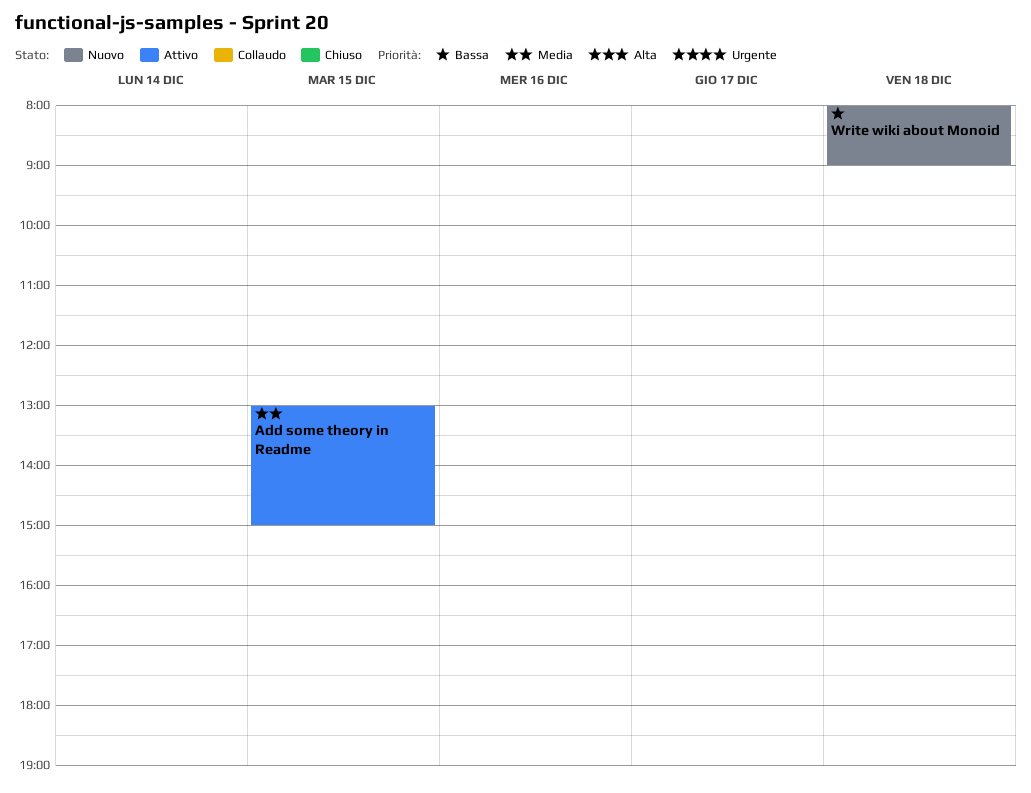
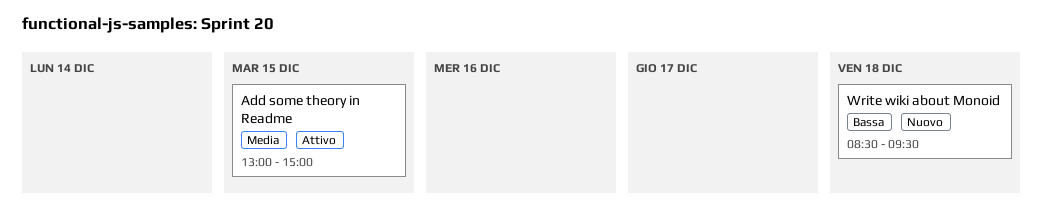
Write wiki about Monoid, begins: 08:00 -> 08:30
Write wiki about Monoid, ends: 09:00 -> 09:30

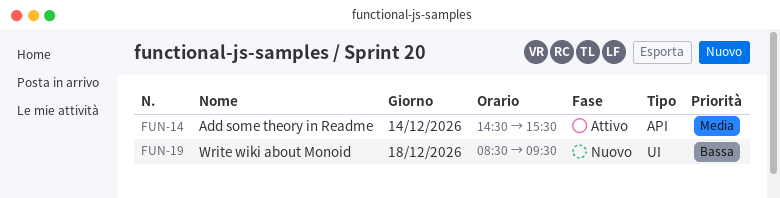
Add some theory in Readme, day: Dec 15 -> Dec 14
Add some theory in Readme, begins: 13:00 -> 14:30
Add some theory in Readme, ends: 15:00 -> 15:30

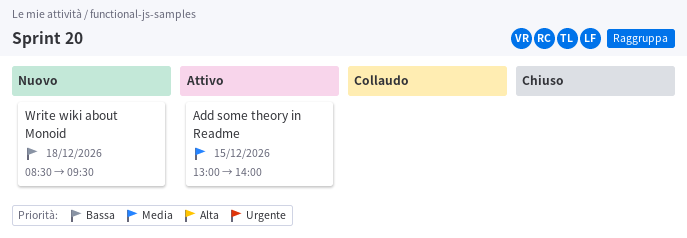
Add some theory in Readme, day: Dec 14 -> Dec 15
Add some theory in Readme, begins: 14:30 -> 13:00
Add some theory in Readme, ends: 15:30 -> 14:00

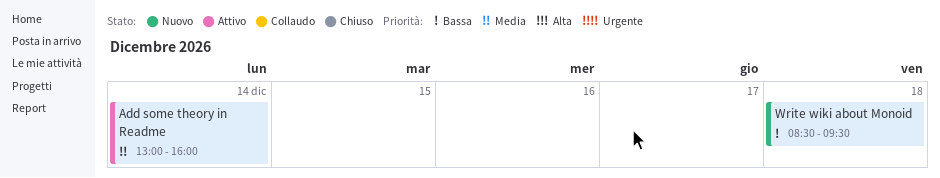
Add some theory in Readme, day: Dec 15 -> Dec 14
Add some theory in Readme, ends: 14:00 -> 16:00

